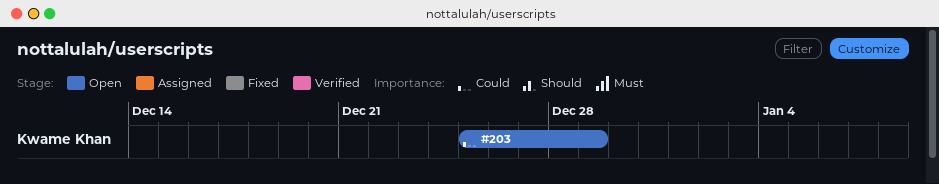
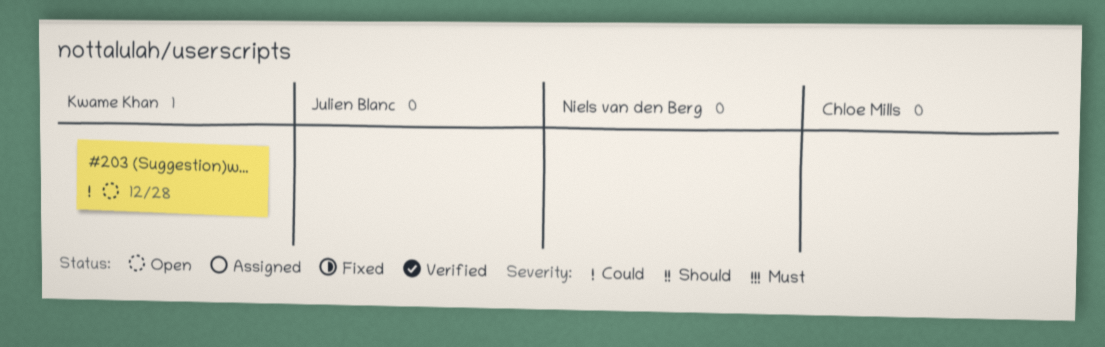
#203, due: Dec 29 -> Dec 28

